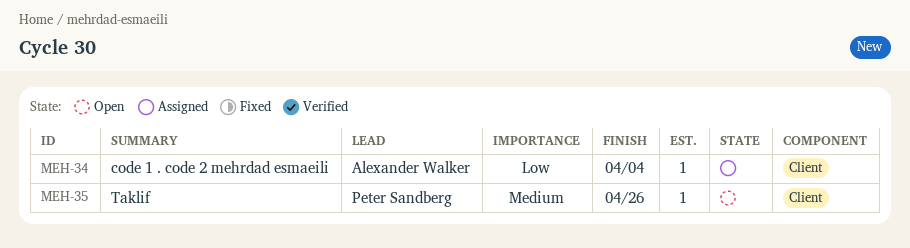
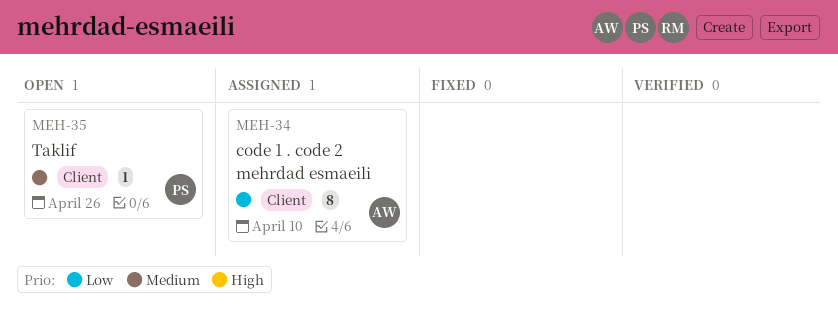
MEH-34, estimate: 1 -> 8
MEH-34, due: Apr 4 -> Apr 10

